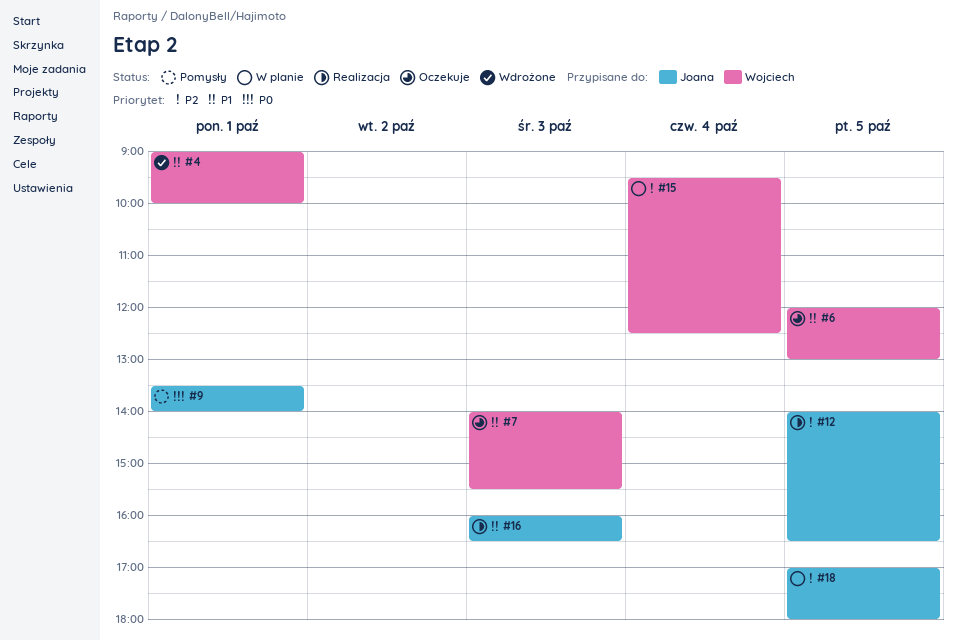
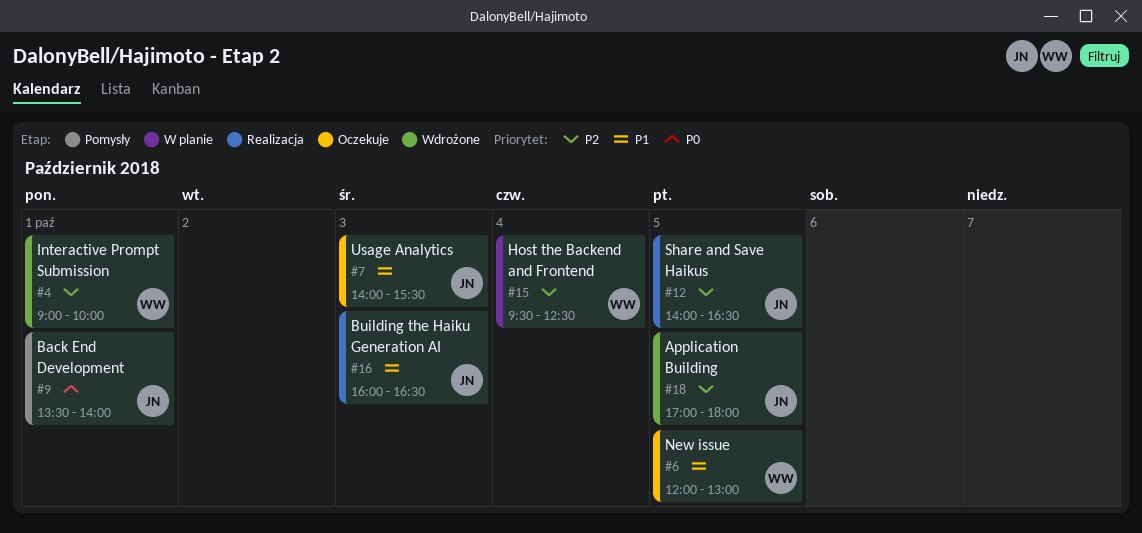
#4, priority: P1 -> P2
#7, owner: Wojciech -> Joana
#18, status: W planie -> Wdrożone

